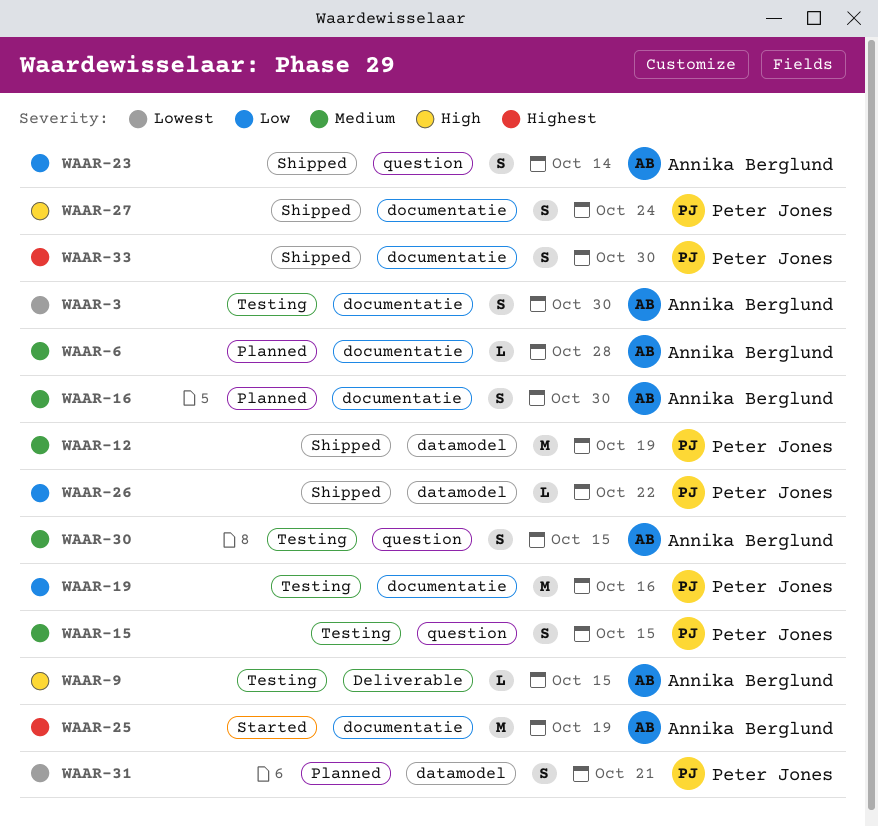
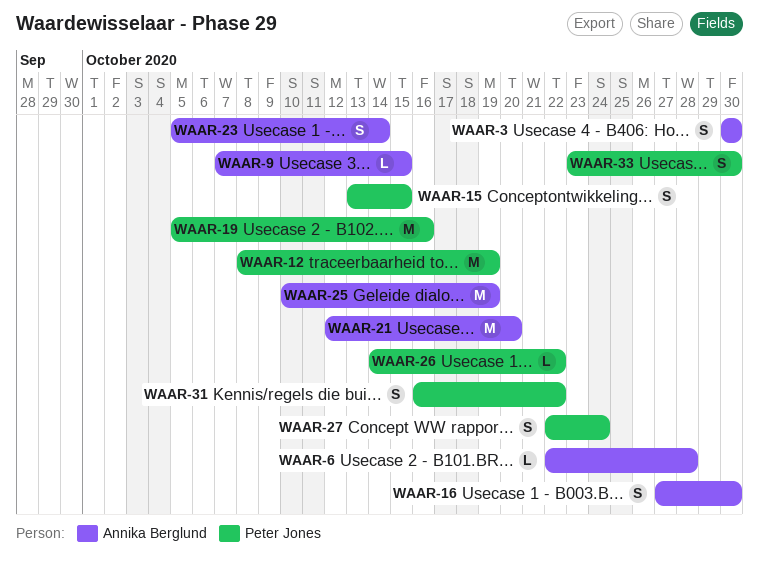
WAAR-21: none -> present
WAAR-30: present -> none
WAAR-31, due: Oct 21 -> Oct 22

